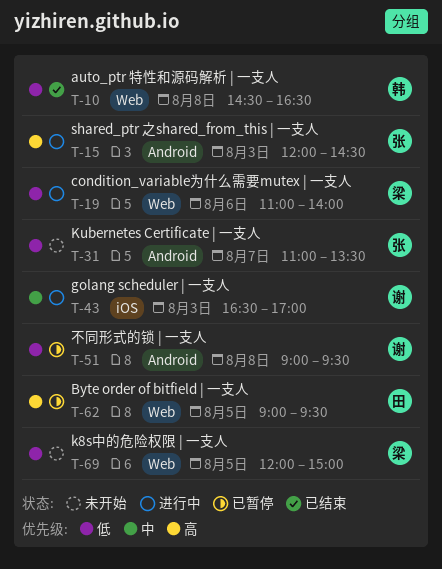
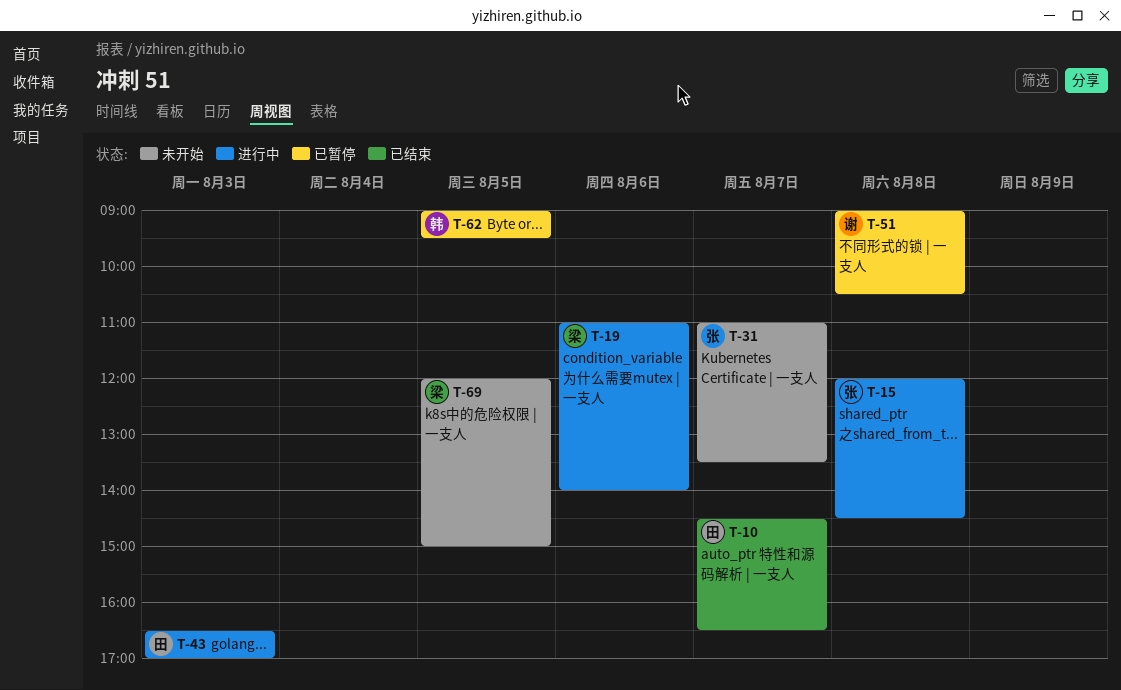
T-10, owner: 韩 -> 田
T-10, day: Aug 8 -> Aug 7
T-15, day: Aug 3 -> Aug 8
T-43, owner: 谢 -> 田
T-51, ends: 09:30 -> 10:30
T-62, owner: 田 -> 韩

